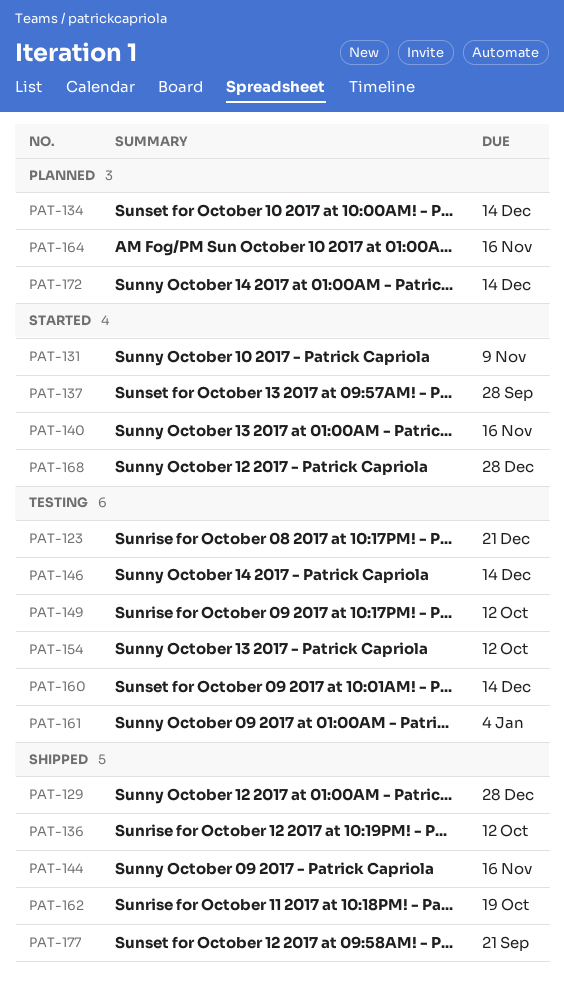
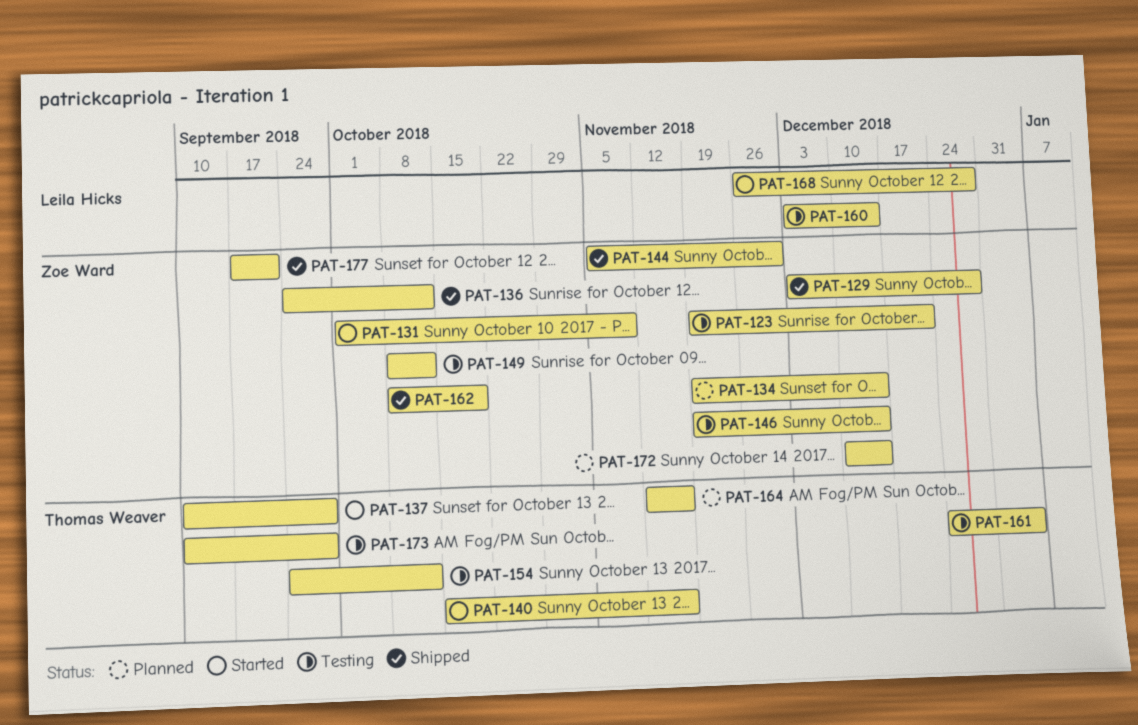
PAT-144, due: Nov 16 -> Nov 30
PAT-173: none -> present

